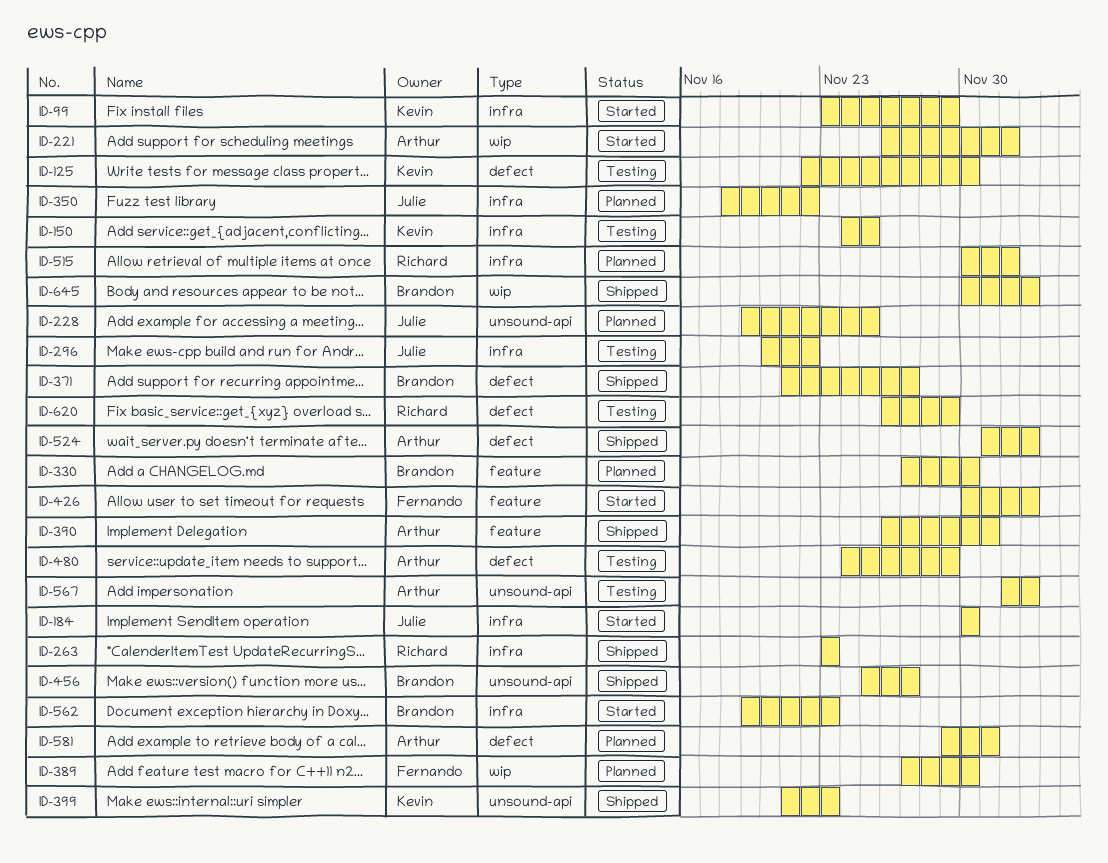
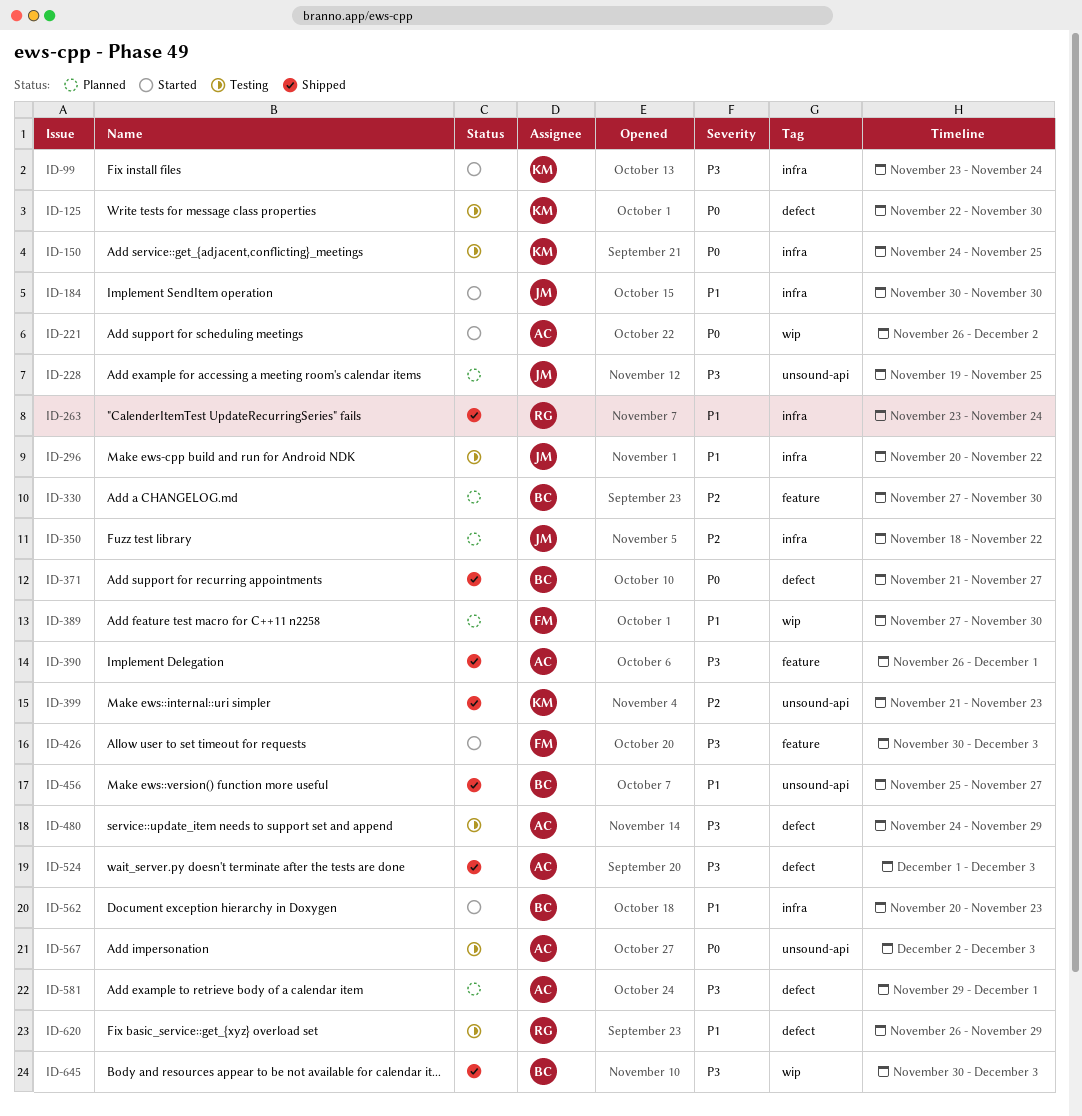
ID-99, due: Nov 29 -> Nov 24
ID-263, due: Nov 23 -> Nov 24
ID-515: present -> none
ID-562, start: Nov 19 -> Nov 20

